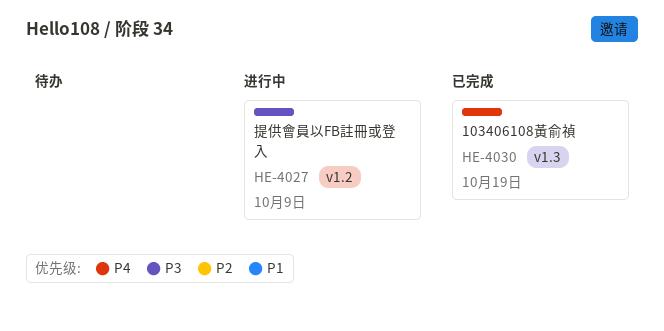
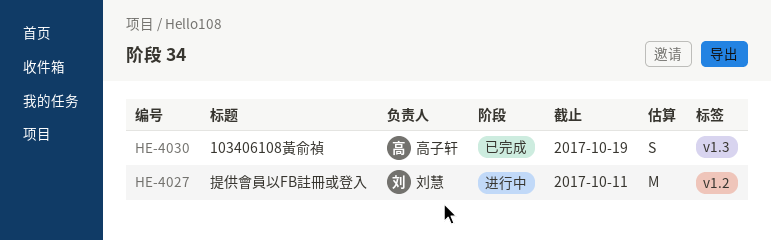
HE-4027, due: Oct 9 -> Oct 11

